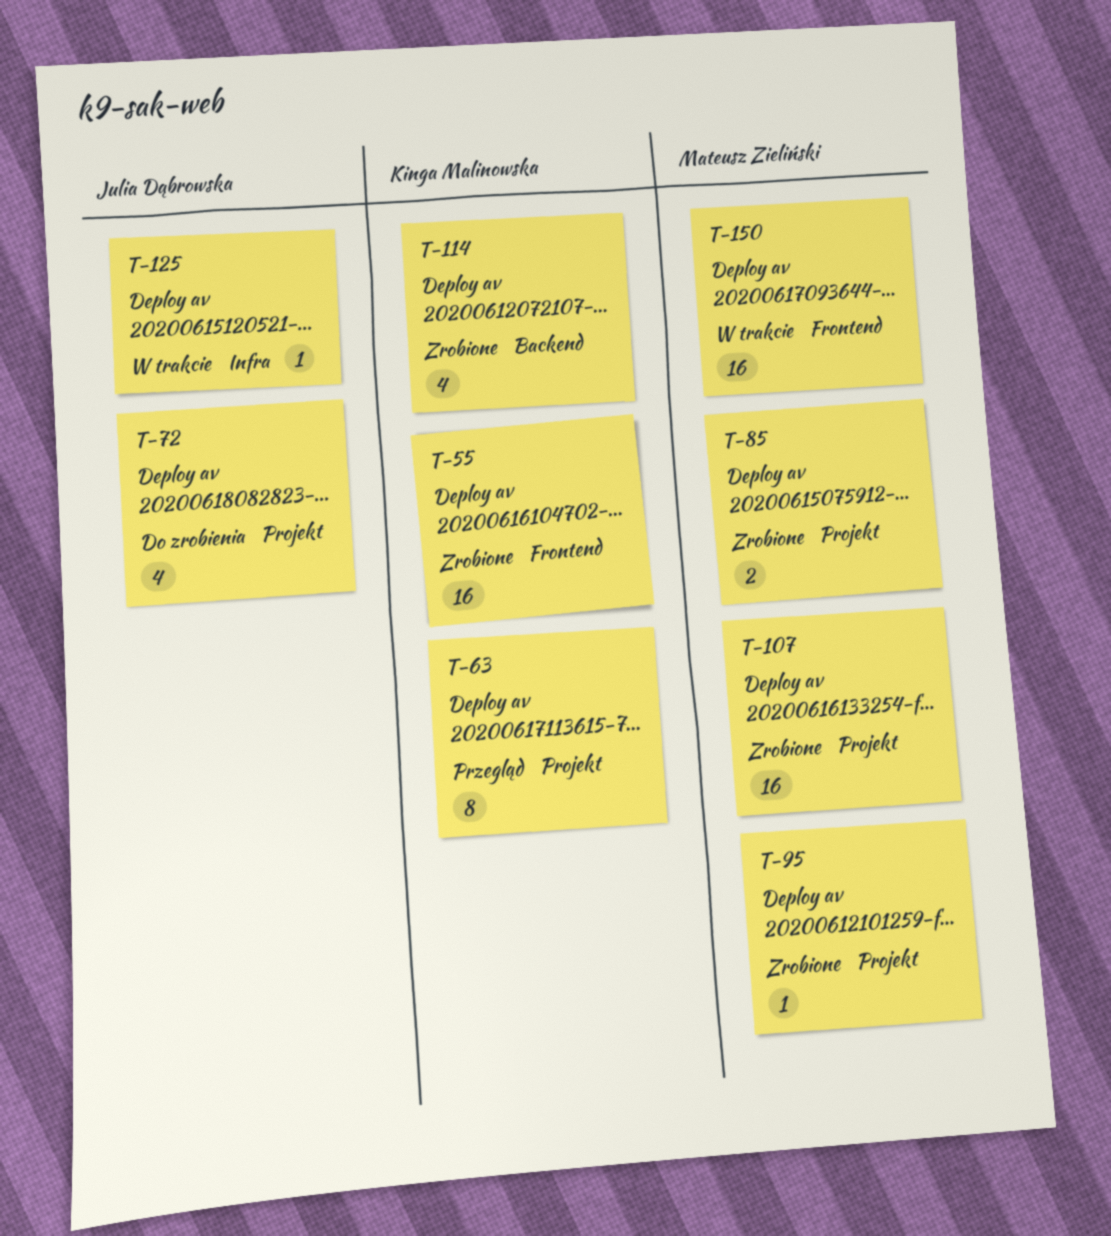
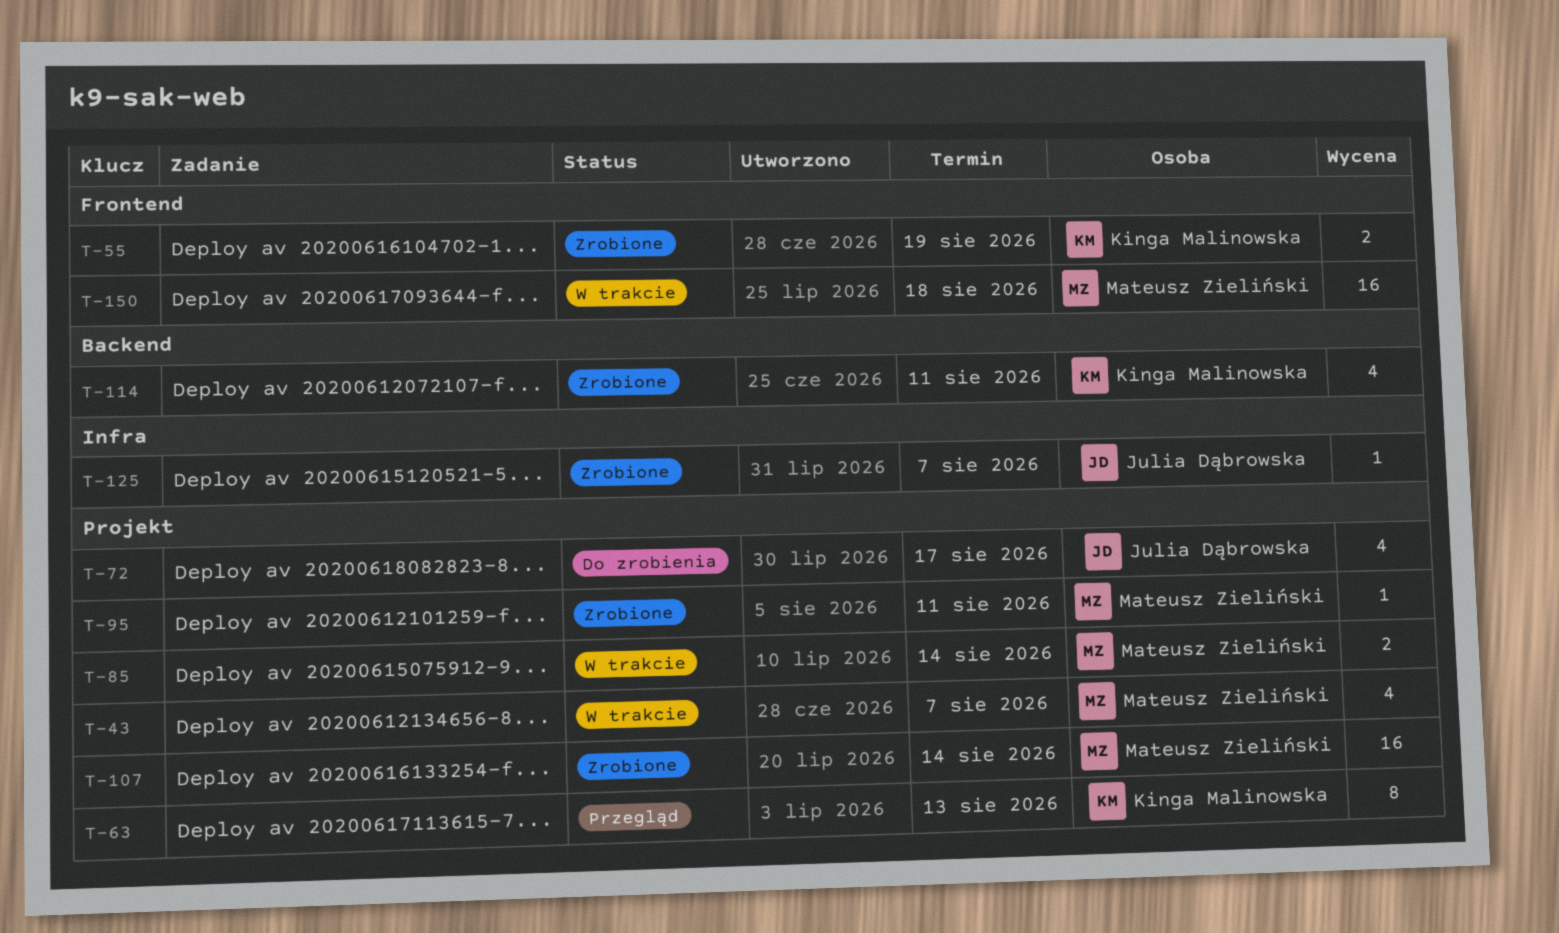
T-43: none -> present
T-55, estimate: 16 -> 2
T-85, status: Zrobione -> W trakcie
T-125, status: W trakcie -> Zrobione

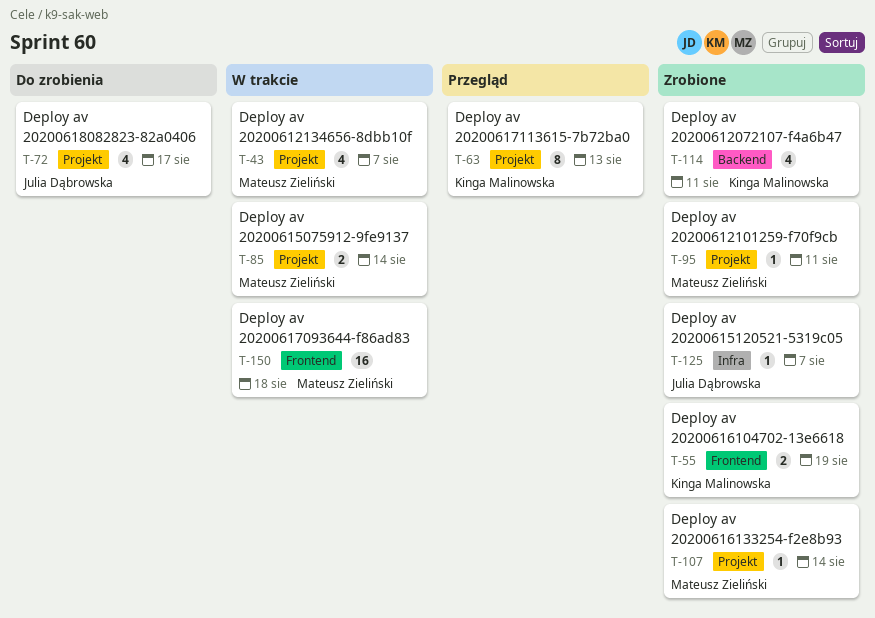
T-107, estimate: 16 -> 1

